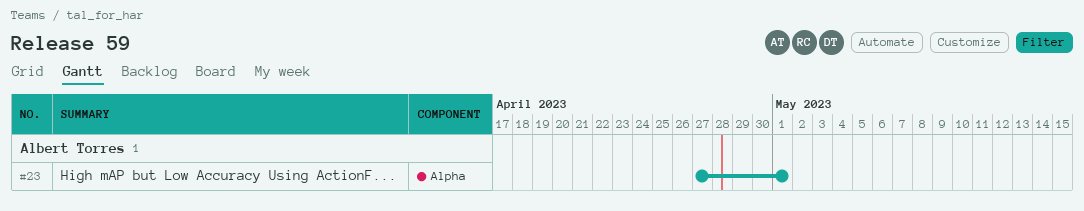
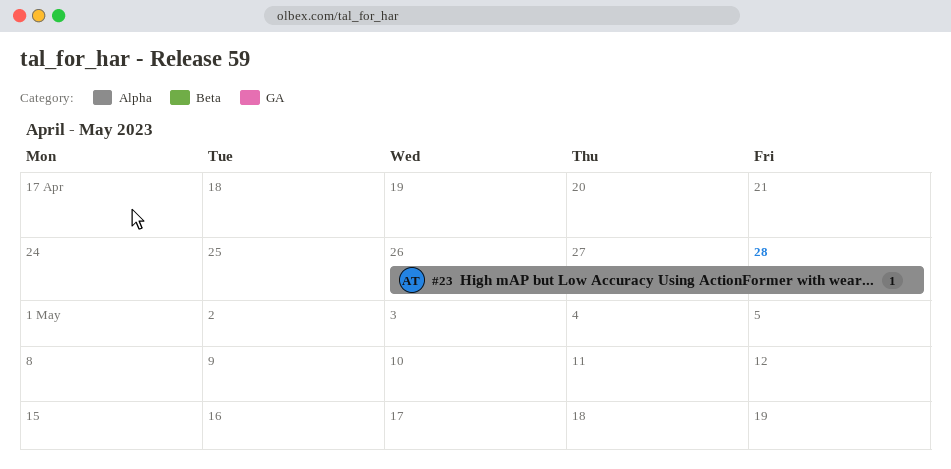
#23, start: Apr 27 -> Apr 26
#23, due: May 1 -> Apr 28

